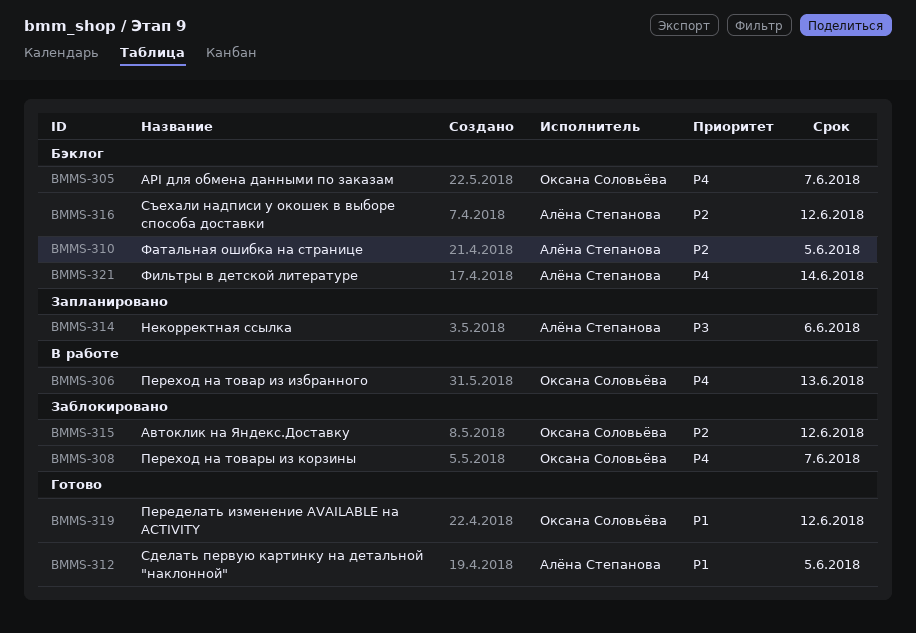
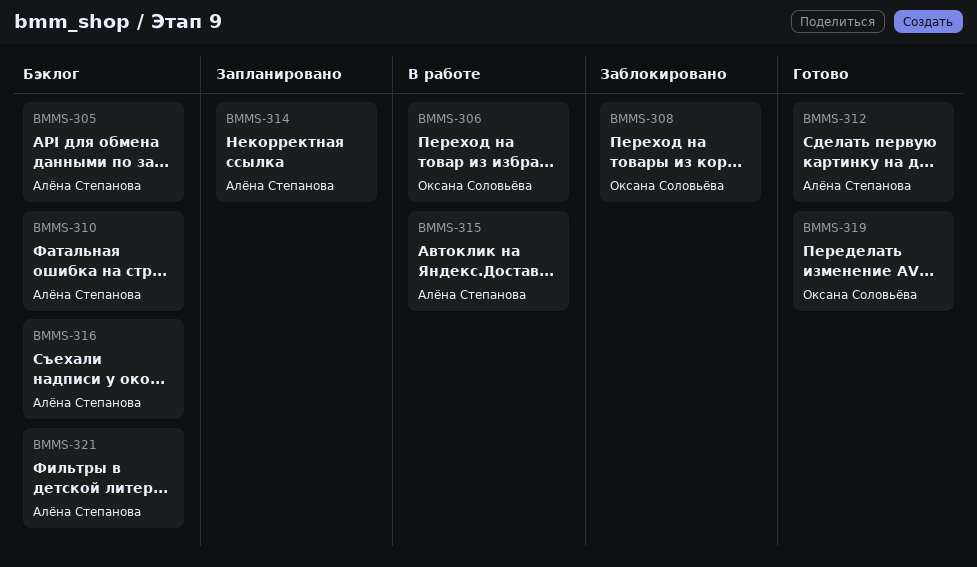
BMMS-305, owner: Оксана Соловьёва -> Алёна Степанова
BMMS-315, status: Заблокировано -> В работе
BMMS-315, owner: Оксана Соловьёва -> Алёна Степанова

